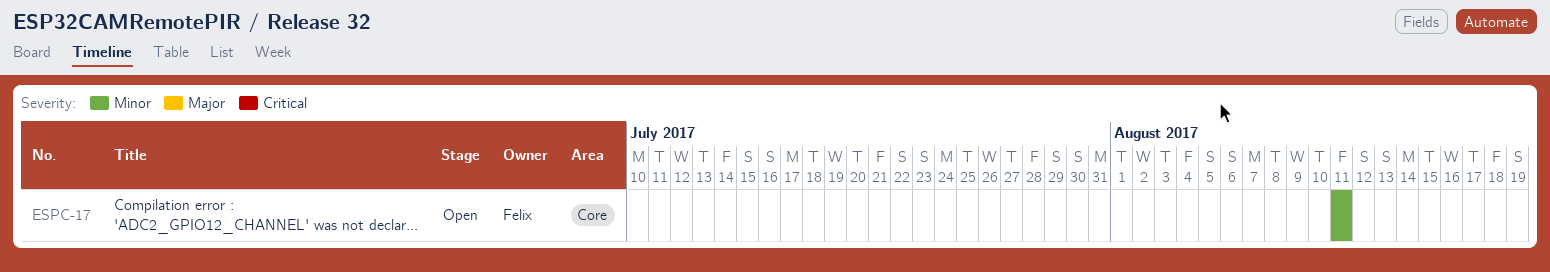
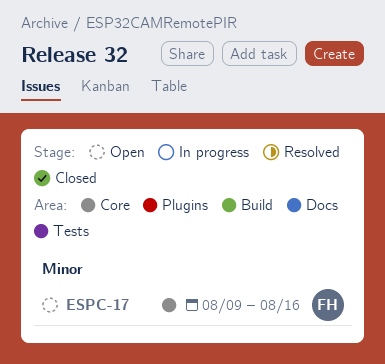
ESPC-17, start: Aug 11 -> Aug 9
ESPC-17, due: Aug 11 -> Aug 16

